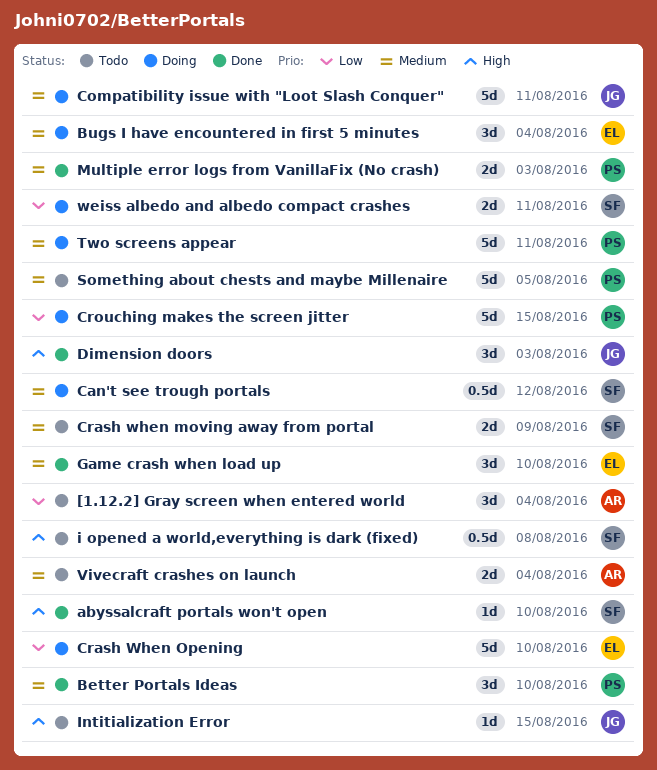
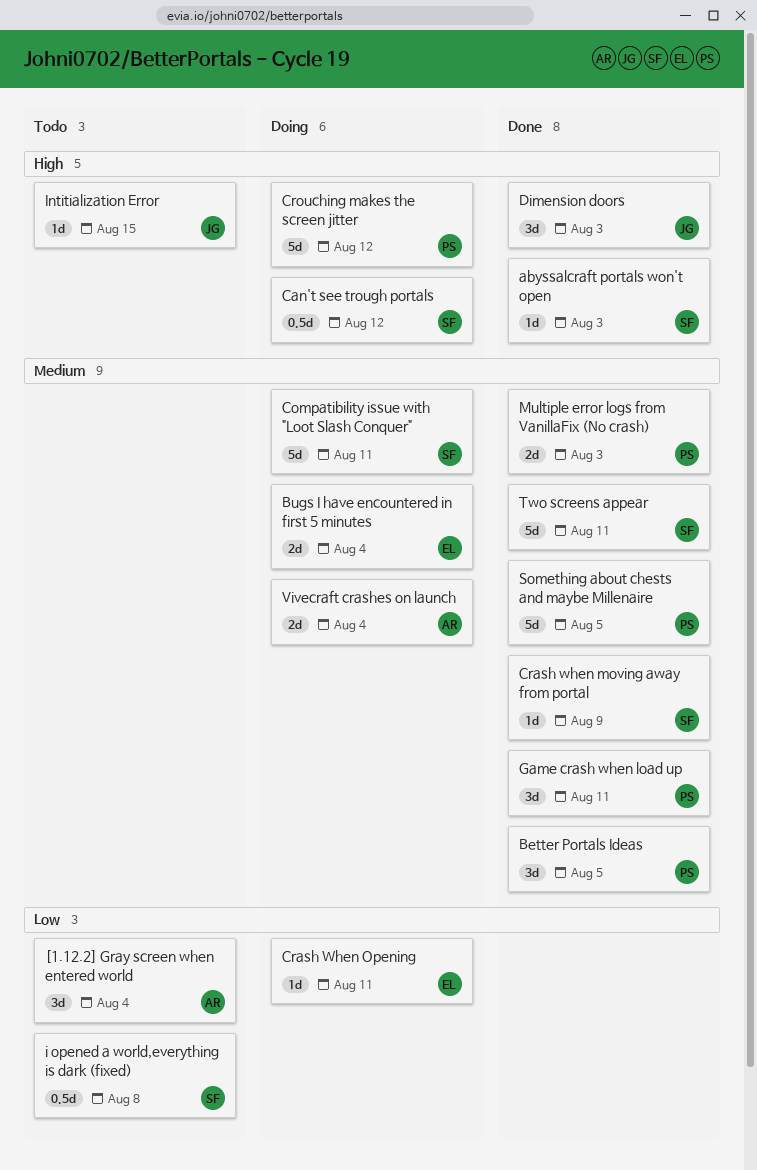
abyssalcraft portals won't open, due: Aug 10 -> Aug 3
Better Portals Ideas, due: Aug 10 -> Aug 5
Bugs I have encountered in first 5 minutes, estimate: 3d -> 2d
Can't see trough portals, priority: Medium -> High
Compatibility issue with "Loot Slash Conquer", owner: JG -> SF
Crash when moving away from portal, status: Todo -> Done
Crash when moving away from portal, estimate: 2d -> 1d
Crash When Opening, estimate: 5d -> 1d
Crash When Opening, due: Aug 10 -> Aug 11
Crouching makes the screen jitter, priority: Low -> High
Crouching makes the screen jitter, due: Aug 15 -> Aug 12
Game crash when load up, owner: EL -> PS
Game crash when load up, due: Aug 10 -> Aug 11
i opened a world,everything is dark (fixed), priority: High -> Low
Something about chests and maybe Millenaire, status: Todo -> Done
Two screens appear, status: Doing -> Done
Two screens appear, owner: PS -> SF
Vivecraft crashes on launch, status: Todo -> Doing
weiss albedo and albedo compact crashes: present -> none

